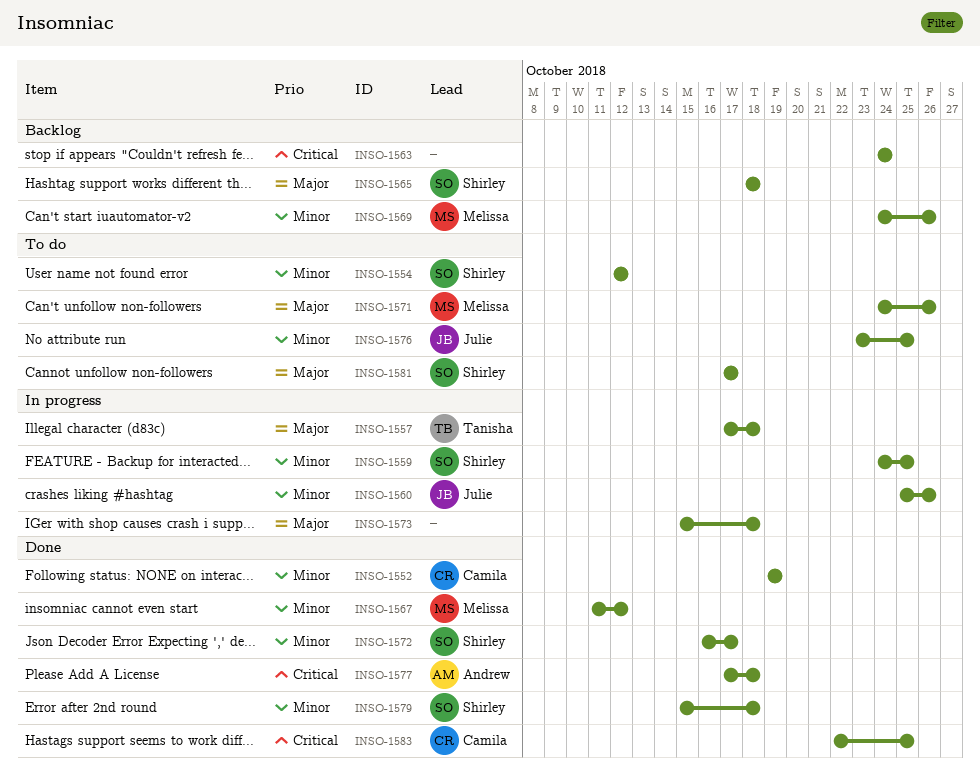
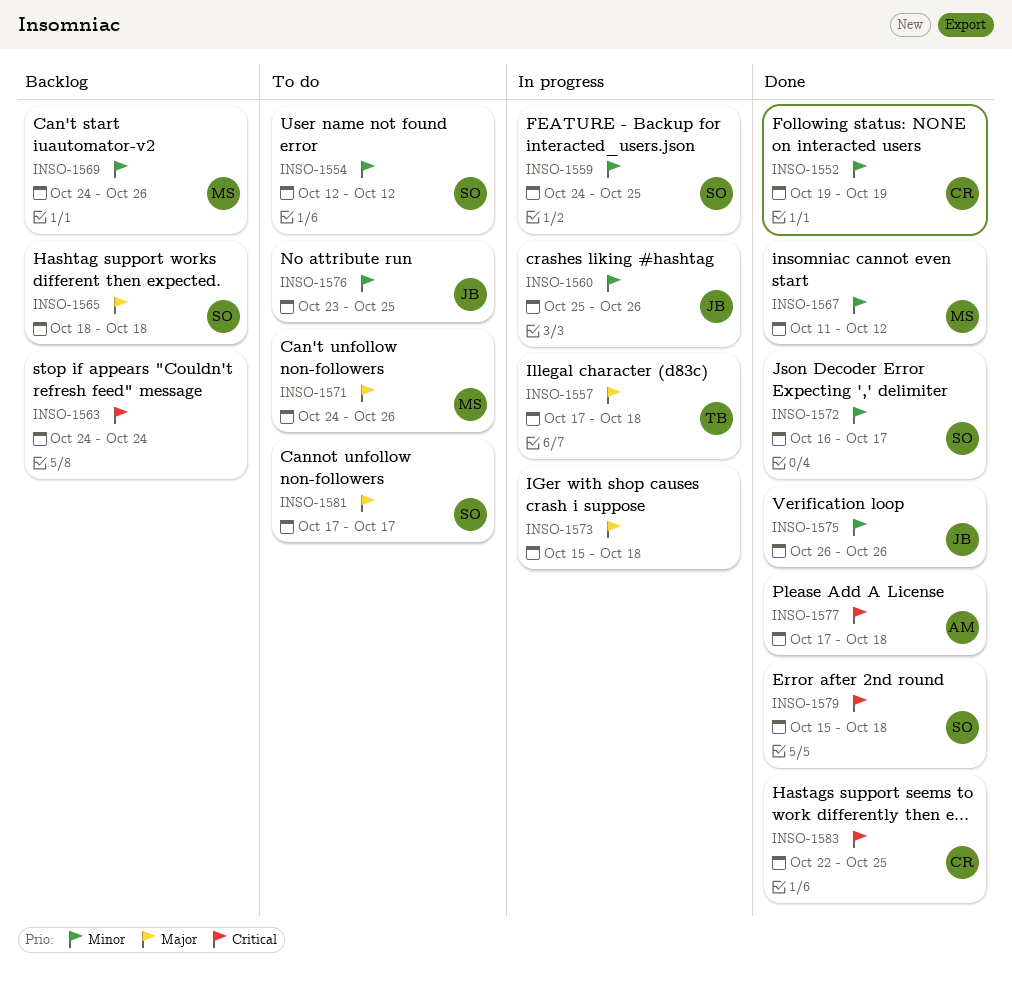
INSO-1575: none -> present
INSO-1579, priority: Minor -> Critical

